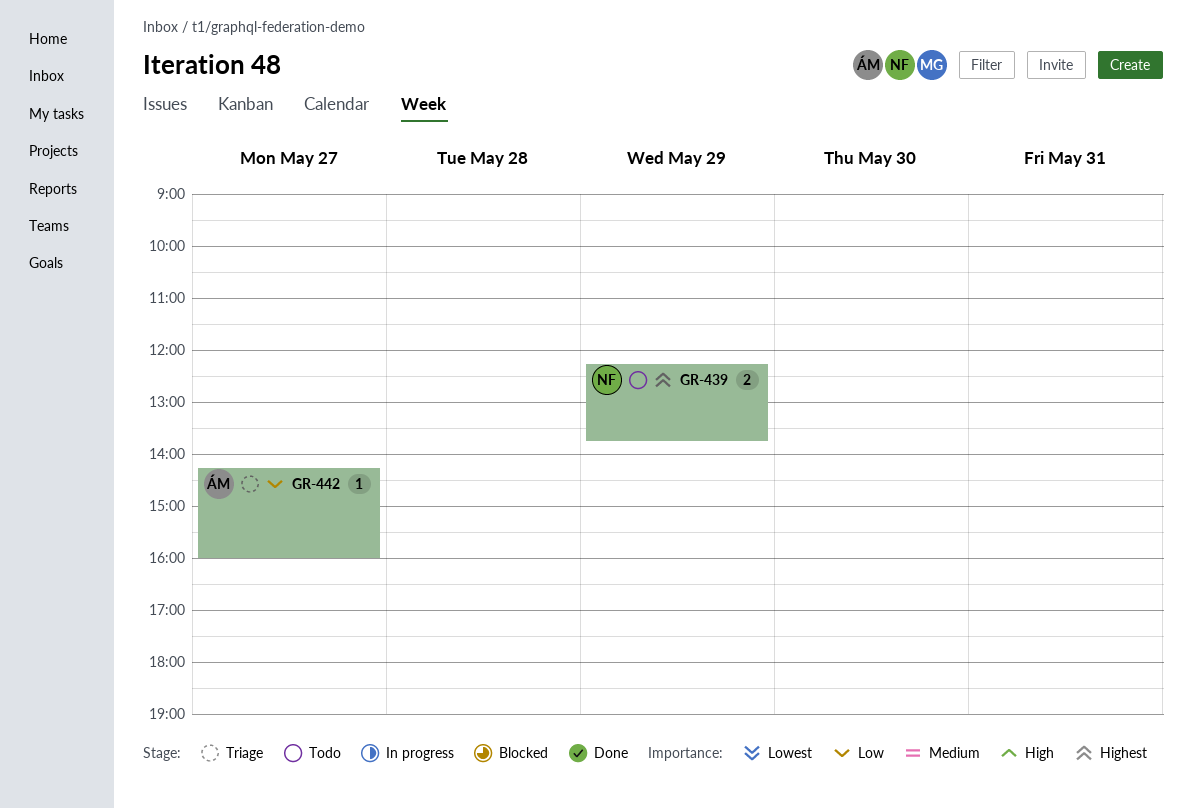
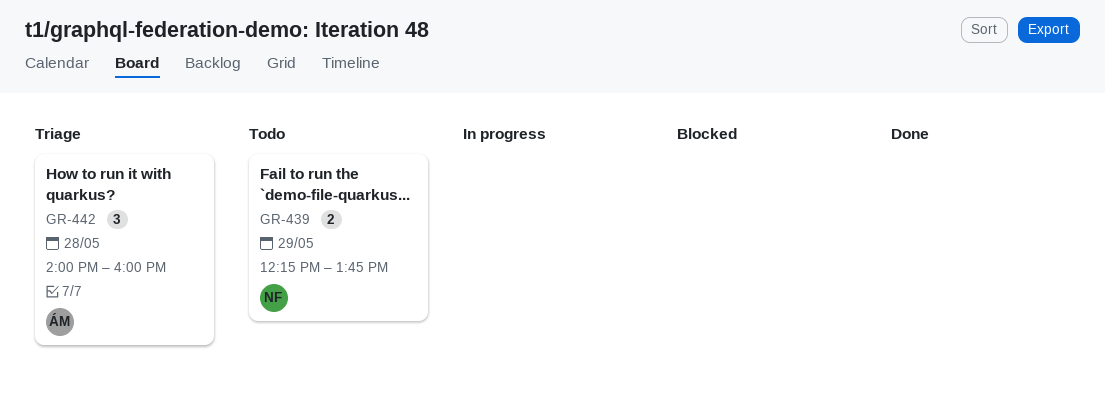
GR-442, estimate: 1 -> 3
GR-442, day: May 27 -> May 28
GR-442, begins: 14:15 -> 14:00

